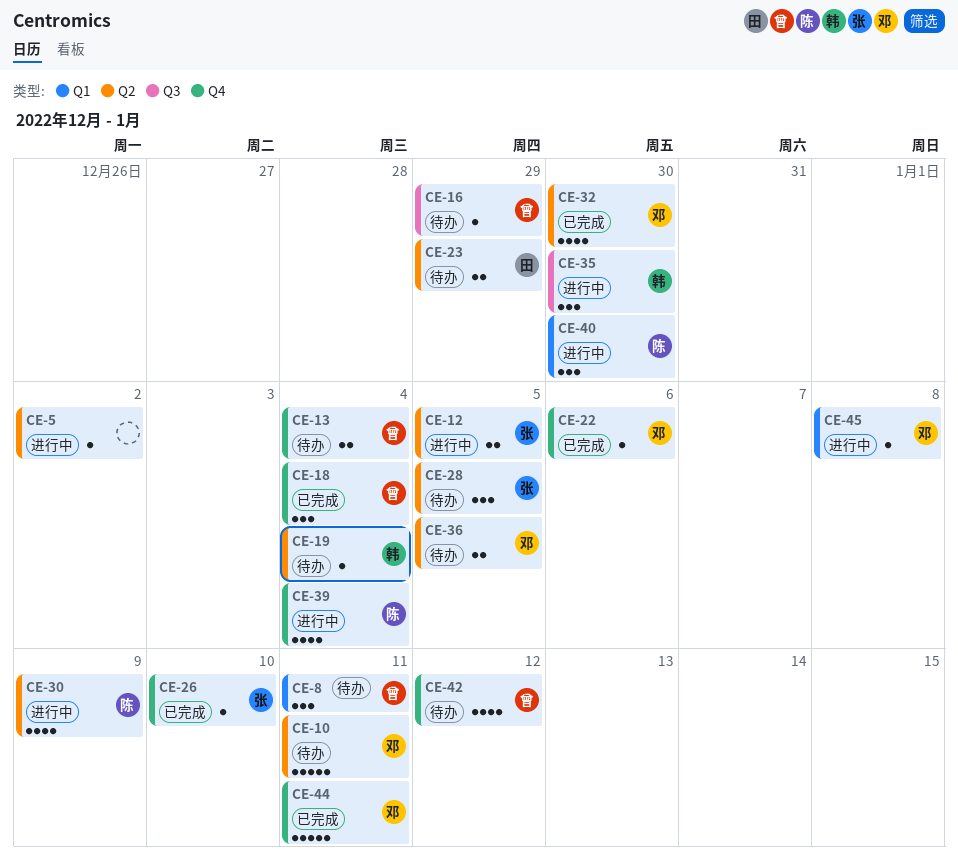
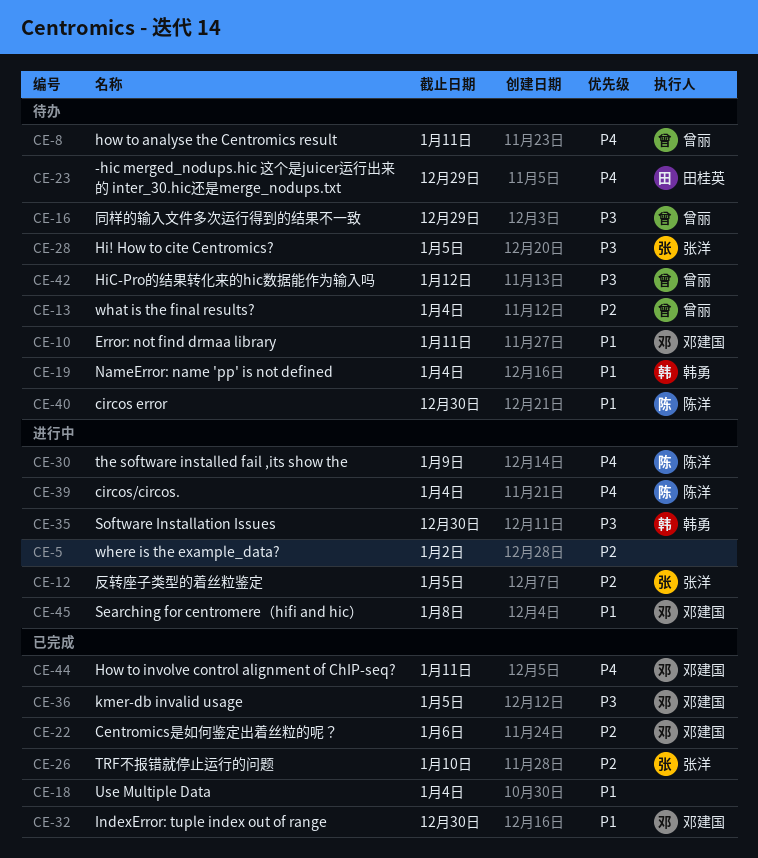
CE-18, owner: 曾丽 -> none
CE-36, status: 待办 -> 已完成
CE-40, status: 进行中 -> 待办

